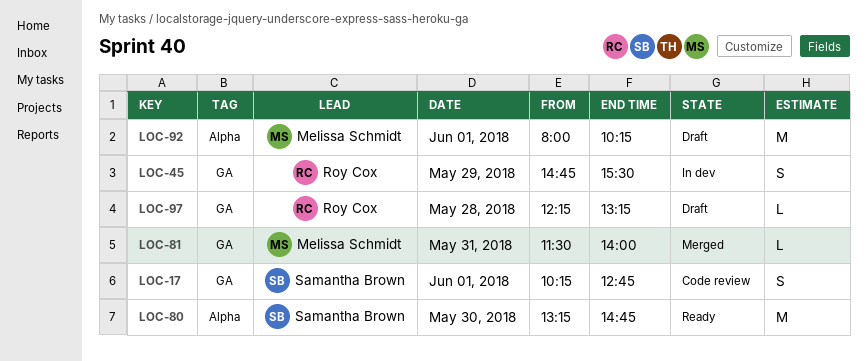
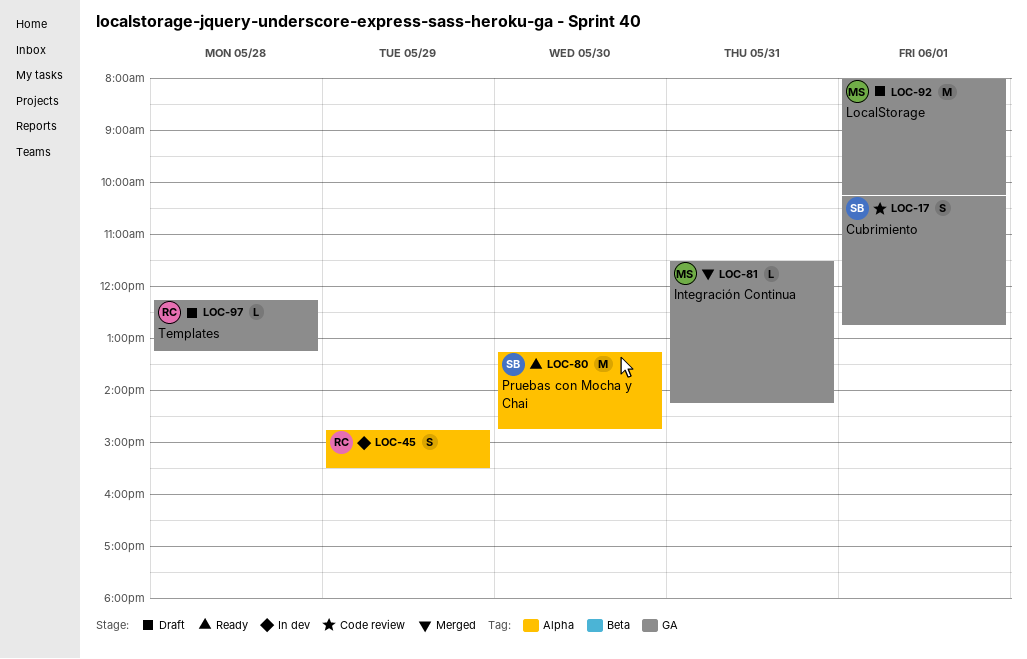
LOC-45, label: GA -> Alpha
LOC-81, ends: 14:00 -> 14:15
LOC-92, label: Alpha -> GA

